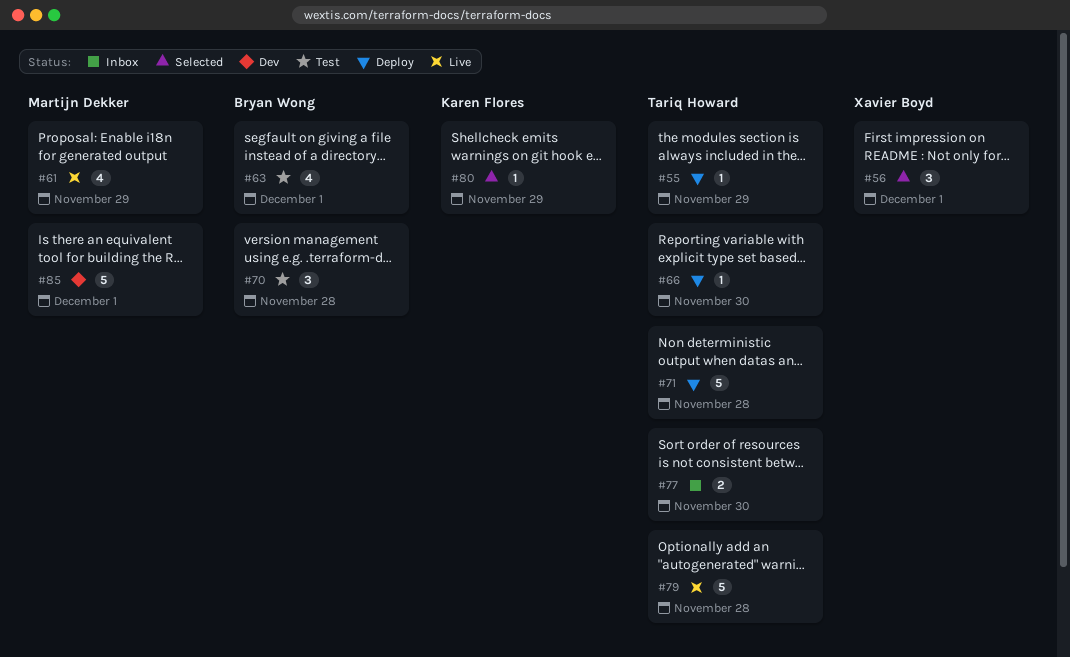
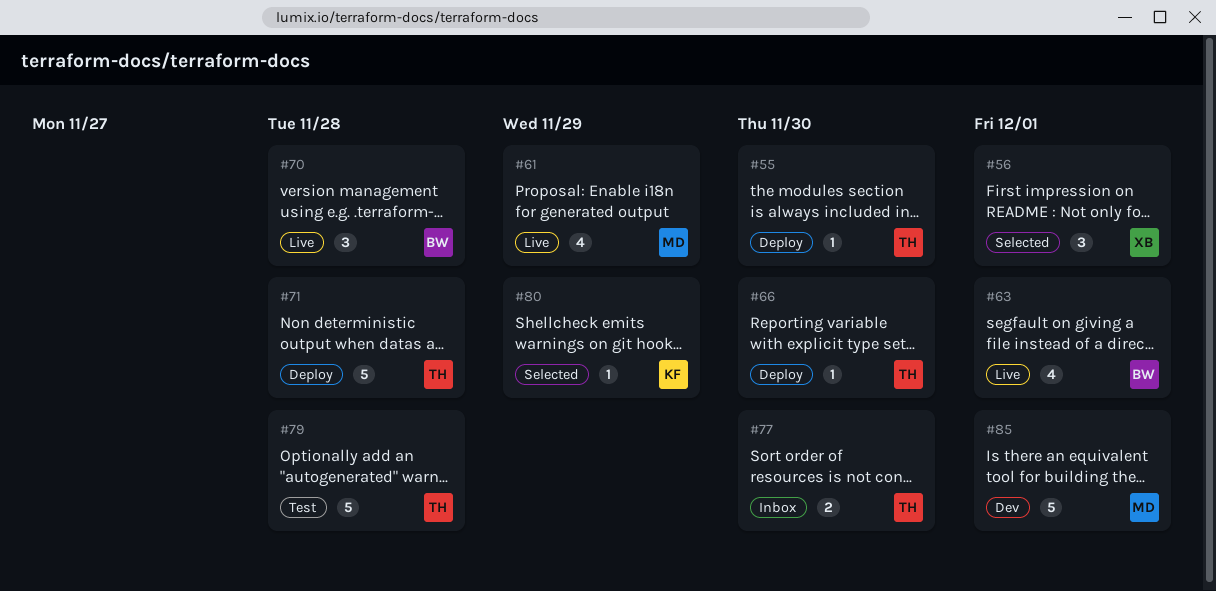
#55, due: Nov 29 -> Nov 30
#63, status: Test -> Live
#70, status: Test -> Live
#79, status: Live -> Test

